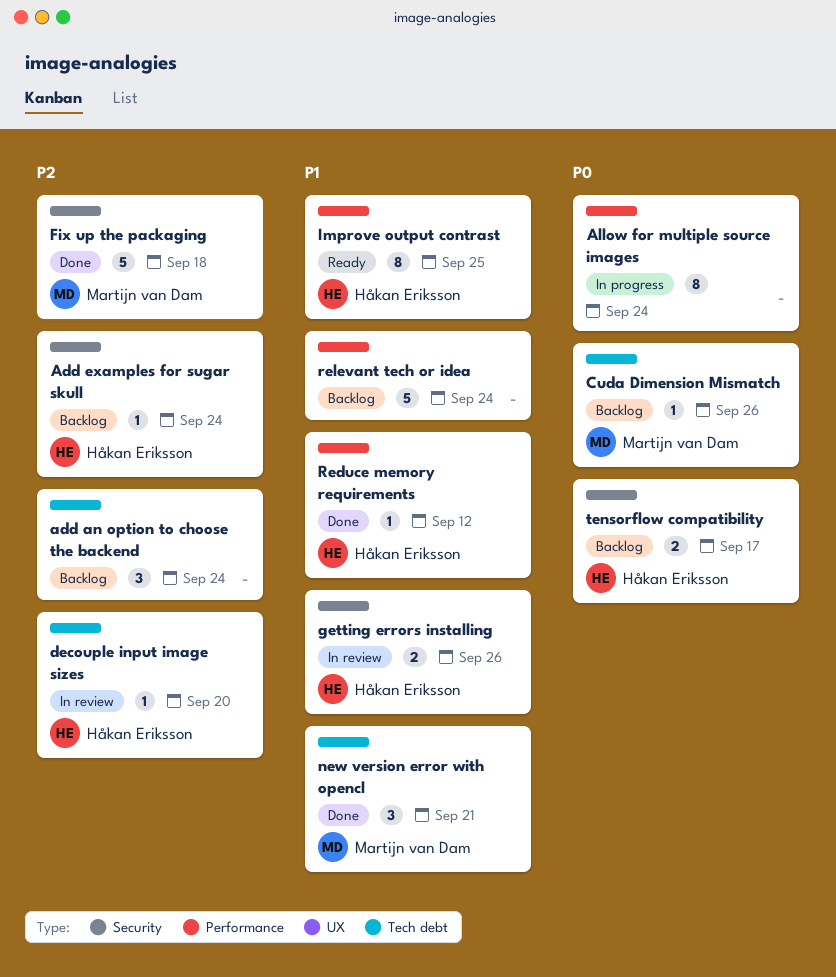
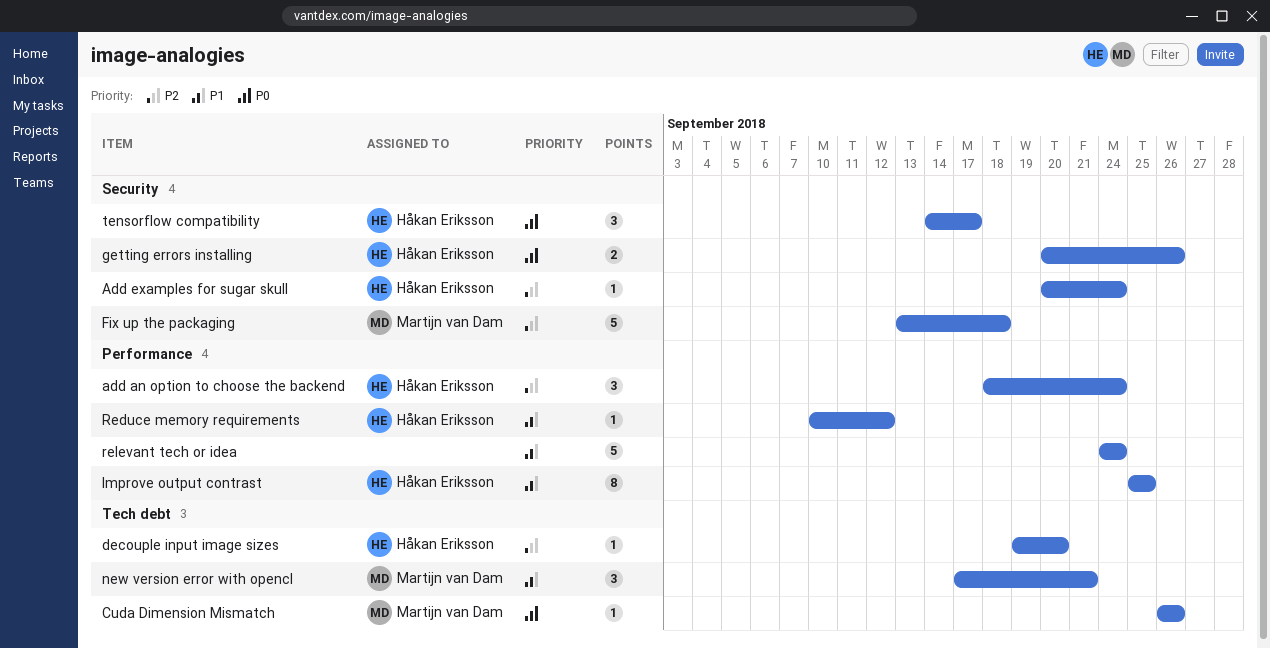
add an option to choose the backend, owner: none -> Håkan Eriksson
add an option to choose the backend, label: Tech debt -> Performance
Allow for multiple source images: present -> none
getting errors installing, priority: P1 -> P0
tensorflow compatibility, estimate: 2 -> 3

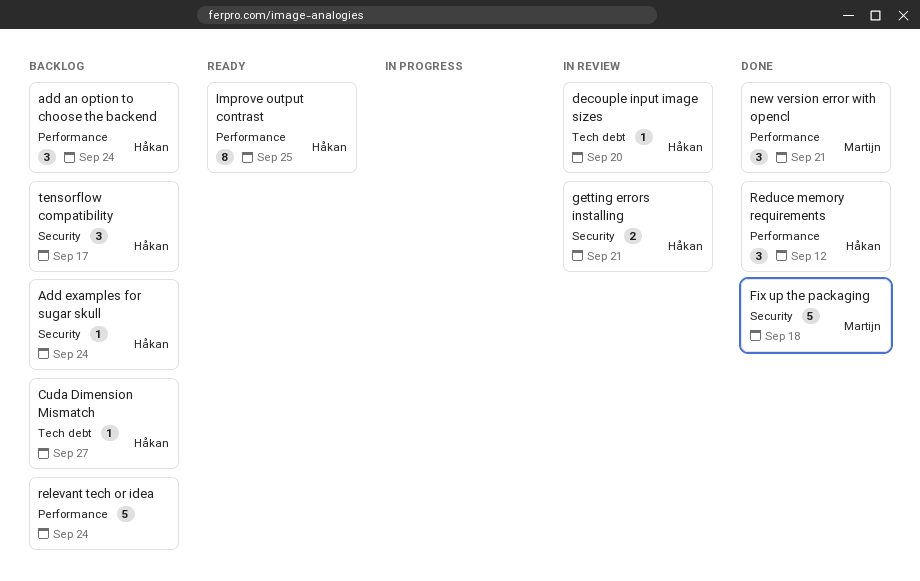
Cuda Dimension Mismatch, owner: Martijn van Dam -> Håkan Eriksson
Cuda Dimension Mismatch, due: Sep 26 -> Sep 27
getting errors installing, due: Sep 26 -> Sep 21
new version error with opencl, label: Tech debt -> Performance
Reduce memory requirements, estimate: 1 -> 3

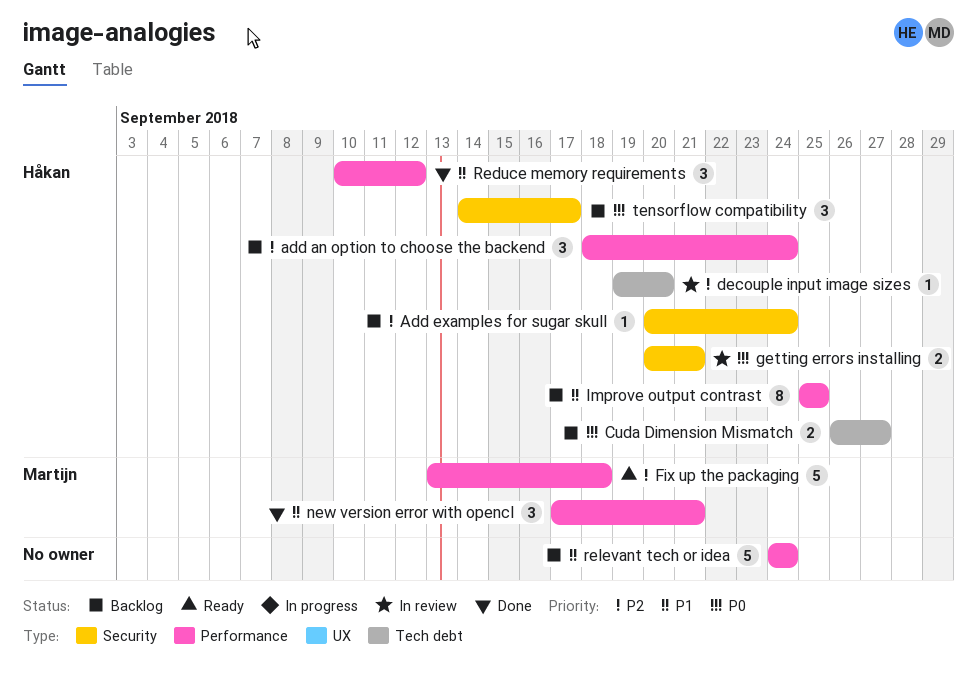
Cuda Dimension Mismatch, estimate: 1 -> 2
Fix up the packaging, status: Done -> Ready
Fix up the packaging, label: Security -> Performance
Improve output contrast, status: Ready -> Backlog

